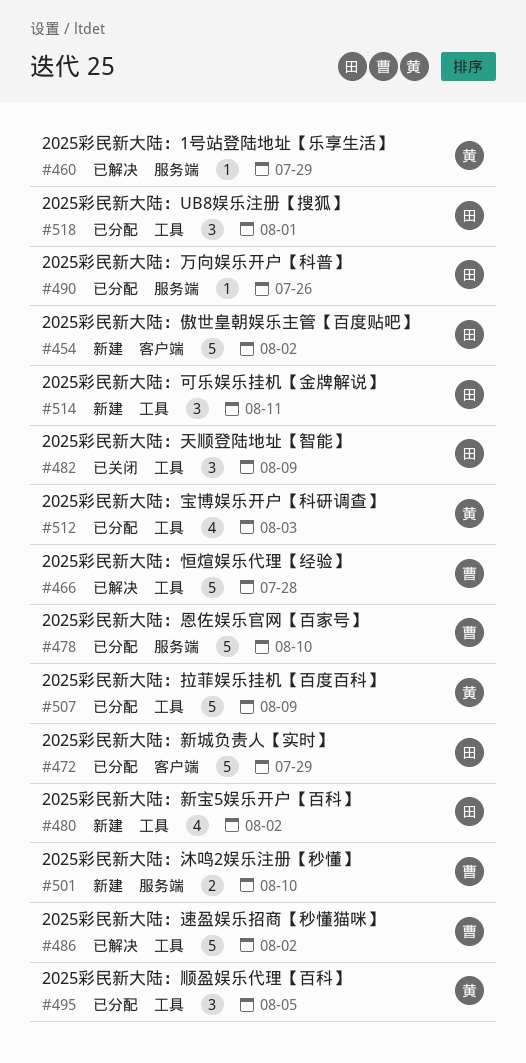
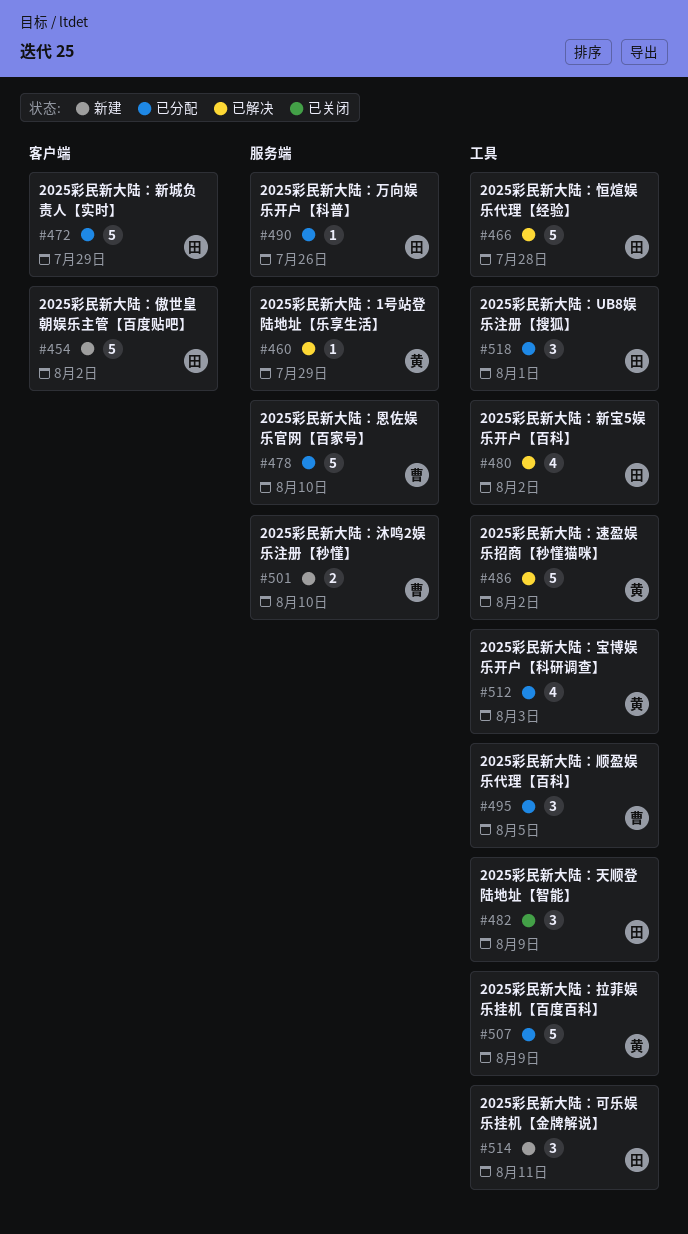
#466, owner: 曹 -> 田
#480, status: 新建 -> 已解决
#486, owner: 曹 -> 黄
#495, owner: 黄 -> 曹

